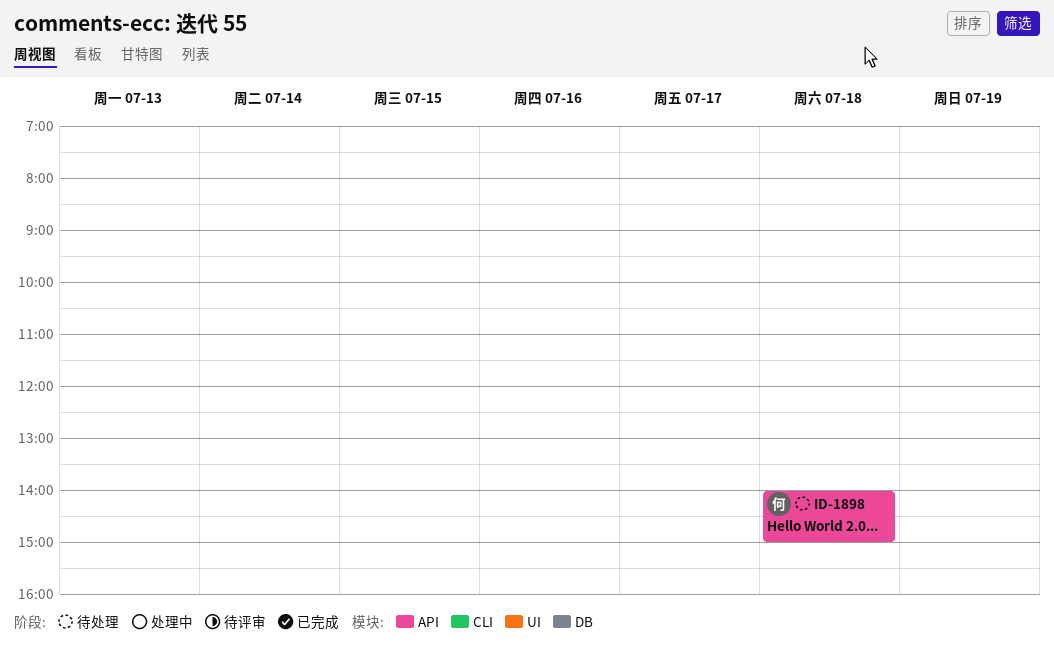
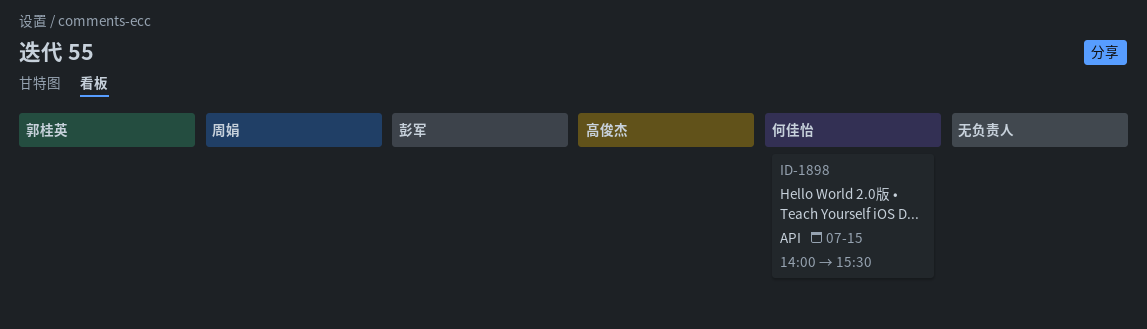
ID-1898, day: Jul 18 -> Jul 15
ID-1898, ends: 15:00 -> 15:30

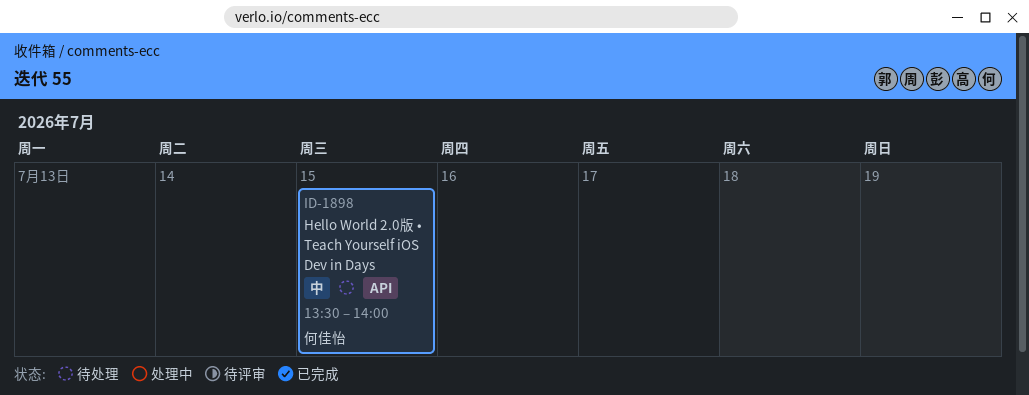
ID-1898, begins: 14:00 -> 13:30
ID-1898, ends: 15:30 -> 14:00

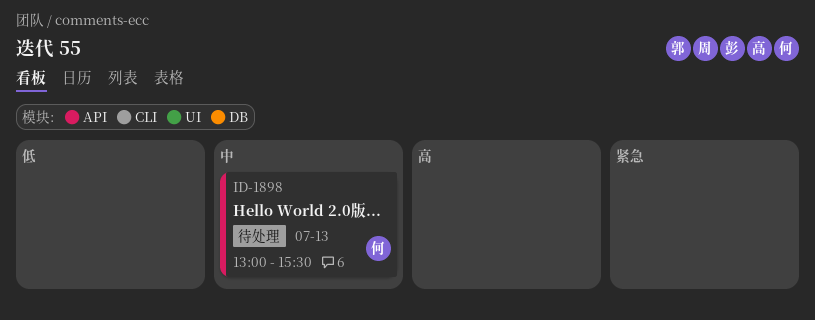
ID-1898, day: Jul 15 -> Jul 13
ID-1898, begins: 13:30 -> 13:00
ID-1898, ends: 14:00 -> 15:30

